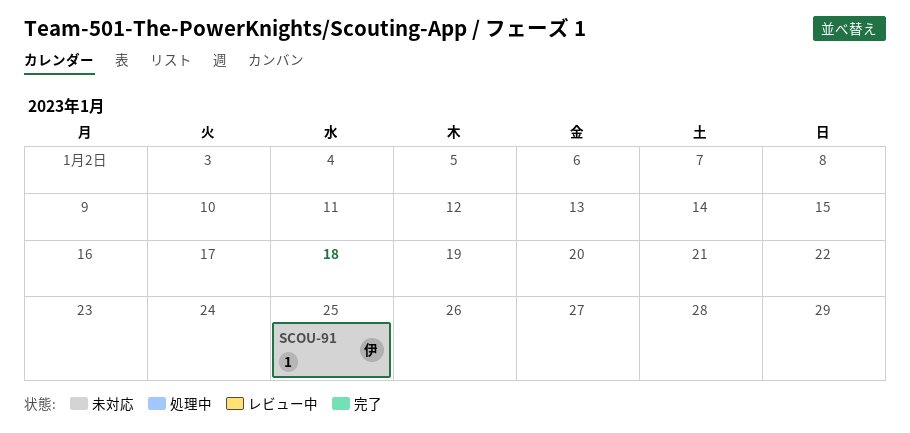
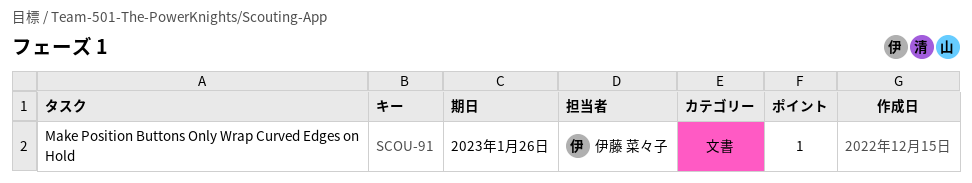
SCOU-91, due: Jan 25 -> Jan 26

